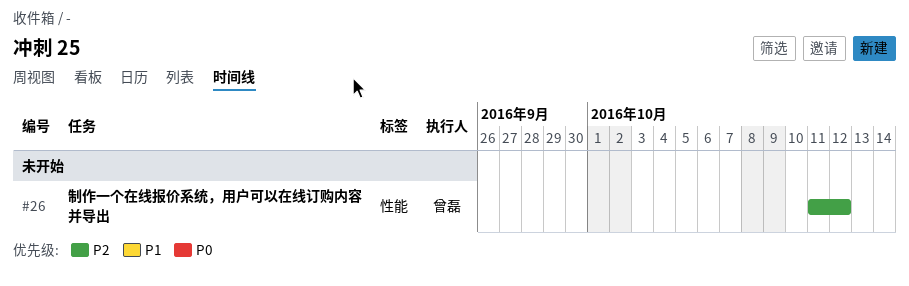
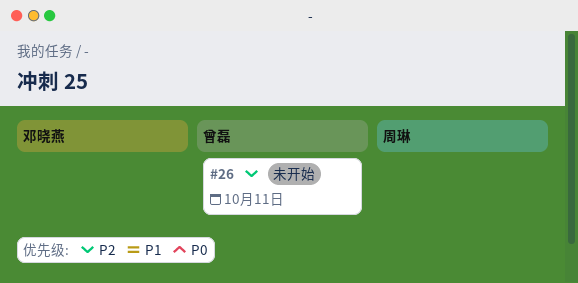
#26, due: Oct 12 -> Oct 11

